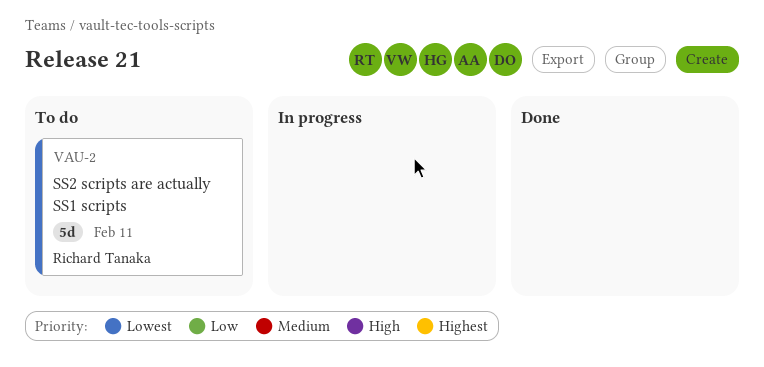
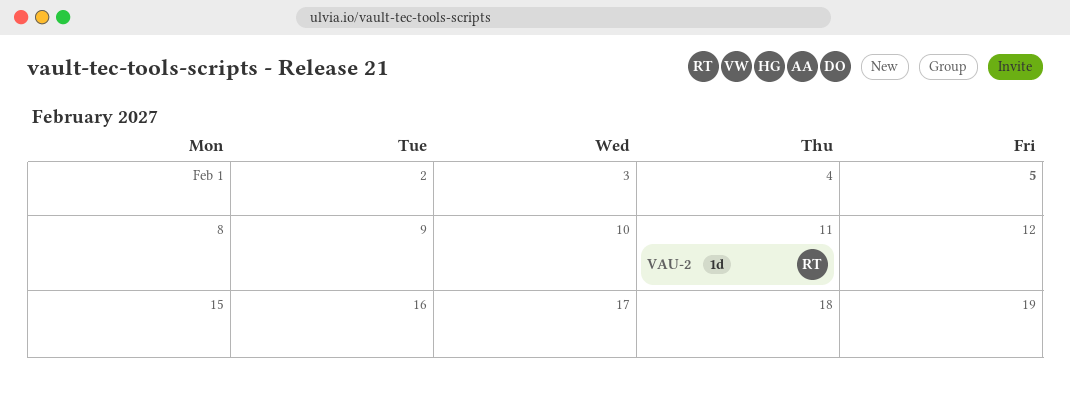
VAU-2, estimate: 5d -> 1d

